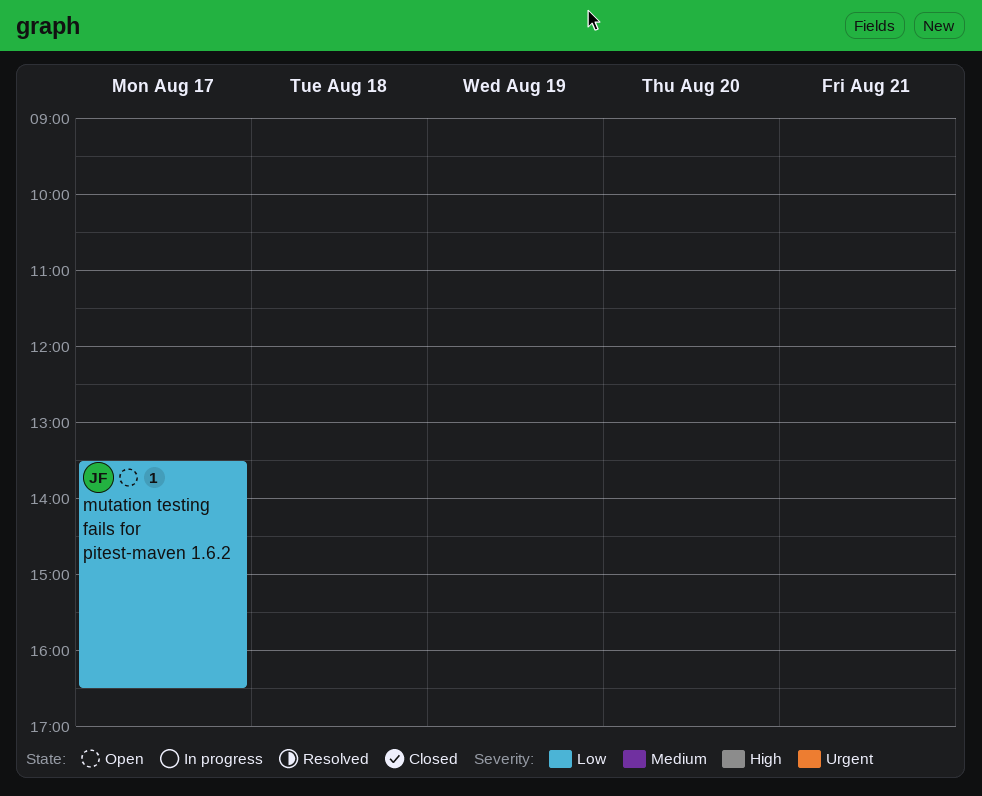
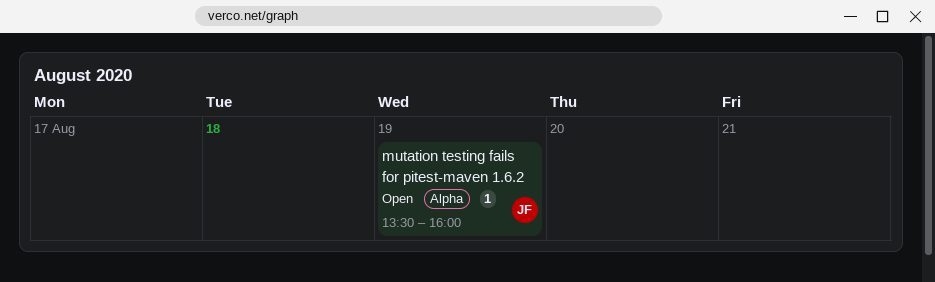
mutation testing fails for pitest-maven 1.6.2, day: Aug 17 -> Aug 19
mutation testing fails for pitest-maven 1.6.2, ends: 16:30 -> 16:00

